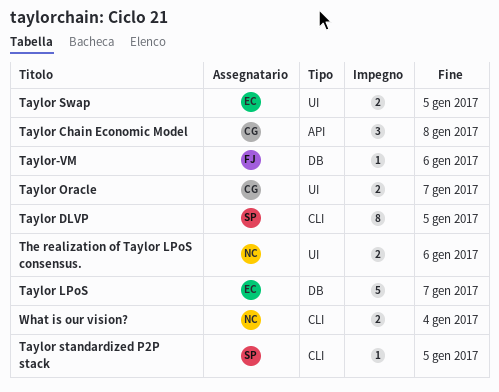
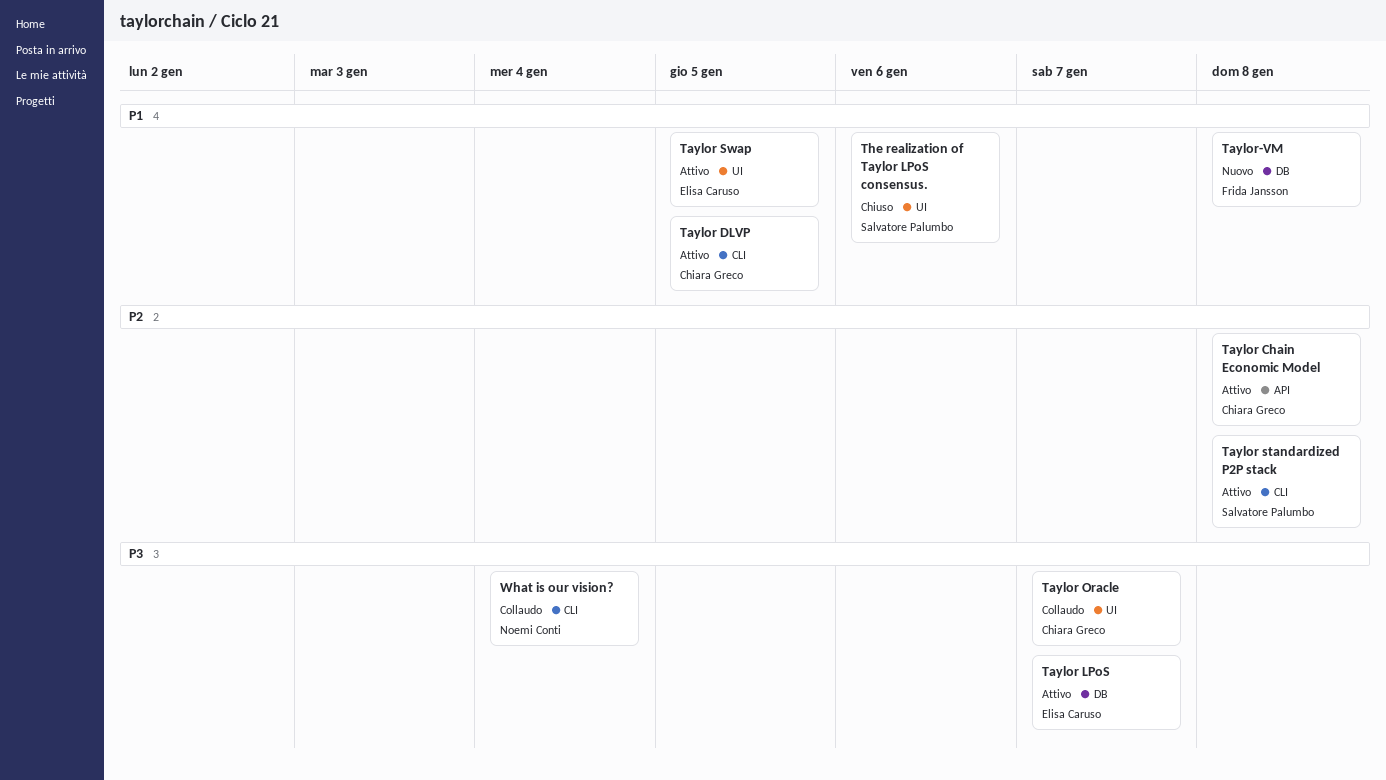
Taylor DLVP, owner: Salvatore Palumbo -> Chiara Greco
Taylor standardized P2P stack, due: Jan 5 -> Jan 8
Taylor-VM, due: Jan 6 -> Jan 8
The realization of Taylor LPoS consensus., owner: Noemi Conti -> Salvatore Palumbo

